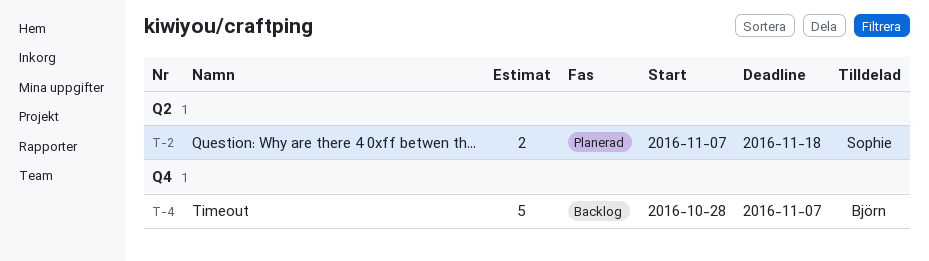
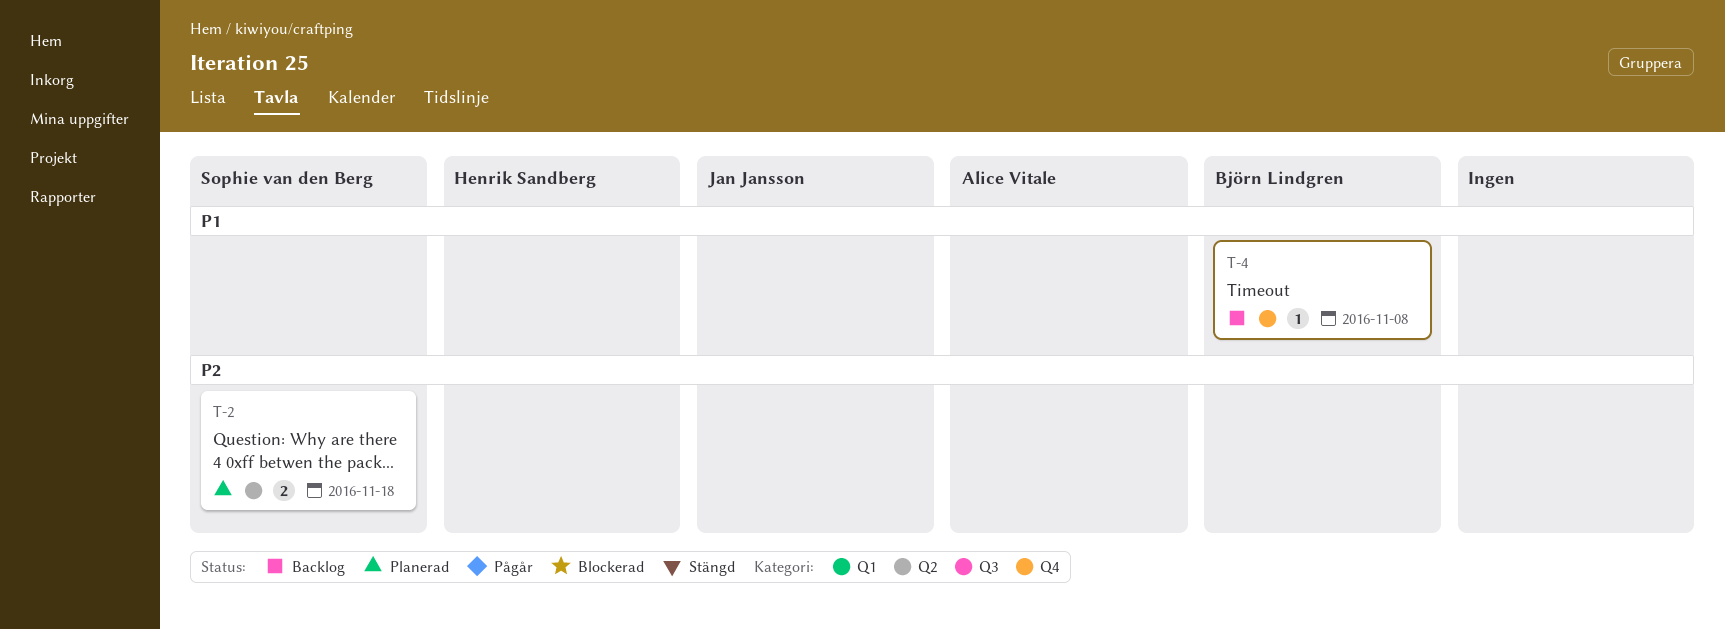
T-4, estimate: 5 -> 1
T-4, due: Nov 7 -> Nov 8

